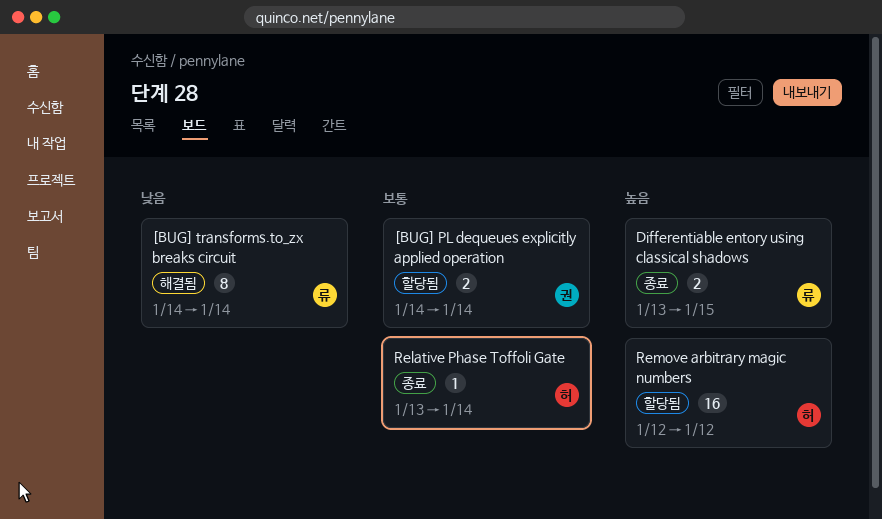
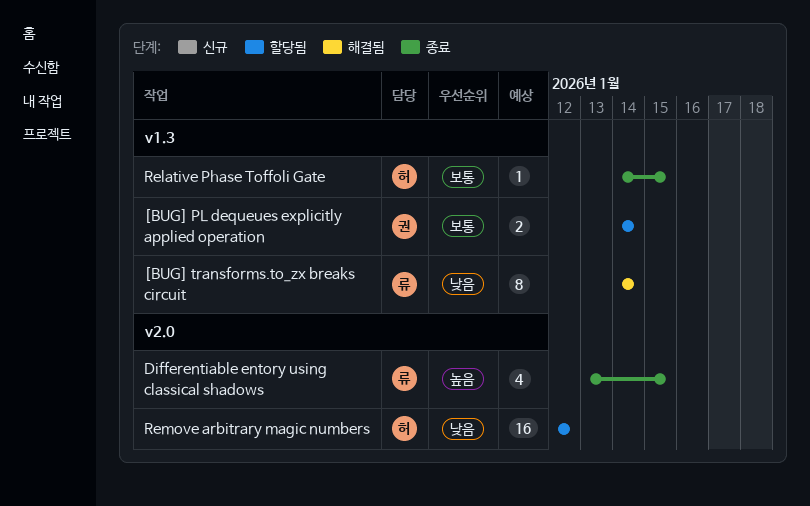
Differentiable entory using classical shadows, estimate: 2 -> 4
Relative Phase Toffoli Gate, start: Jan 13 -> Jan 14
Relative Phase Toffoli Gate, due: Jan 14 -> Jan 15
Remove arbitrary magic numbers, priority: 높음 -> 낮음

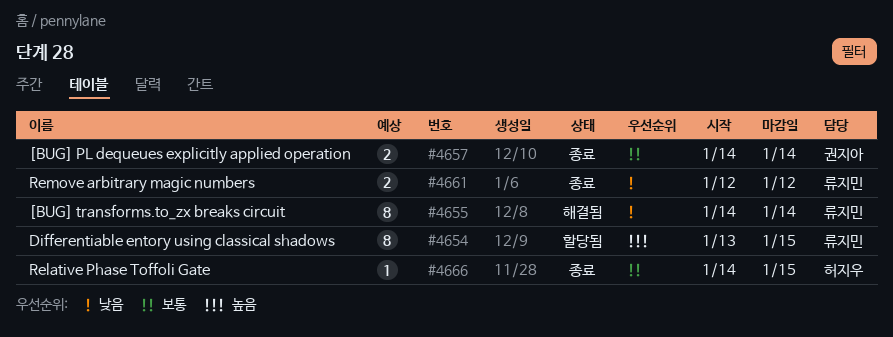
[BUG] PL dequeues explicitly applied operation, status: 할당됨 -> 종료
Differentiable entory using classical shadows, status: 종료 -> 할당됨
Differentiable entory using classical shadows, estimate: 4 -> 8
Remove arbitrary magic numbers, status: 할당됨 -> 종료
Remove arbitrary magic numbers, owner: 허지우 -> 류지민
Remove arbitrary magic numbers, estimate: 16 -> 2

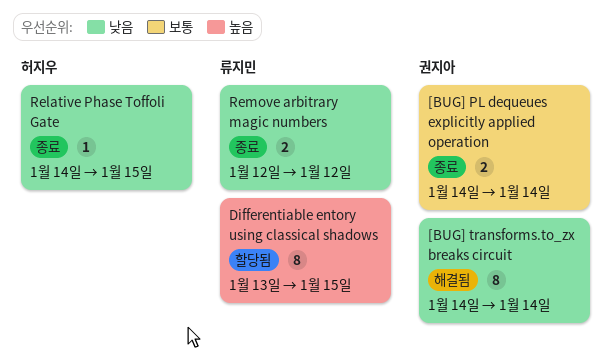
[BUG] transforms.to_zx breaks circuit, owner: 류지민 -> 권지아
Relative Phase Toffoli Gate, priority: 보통 -> 낮음

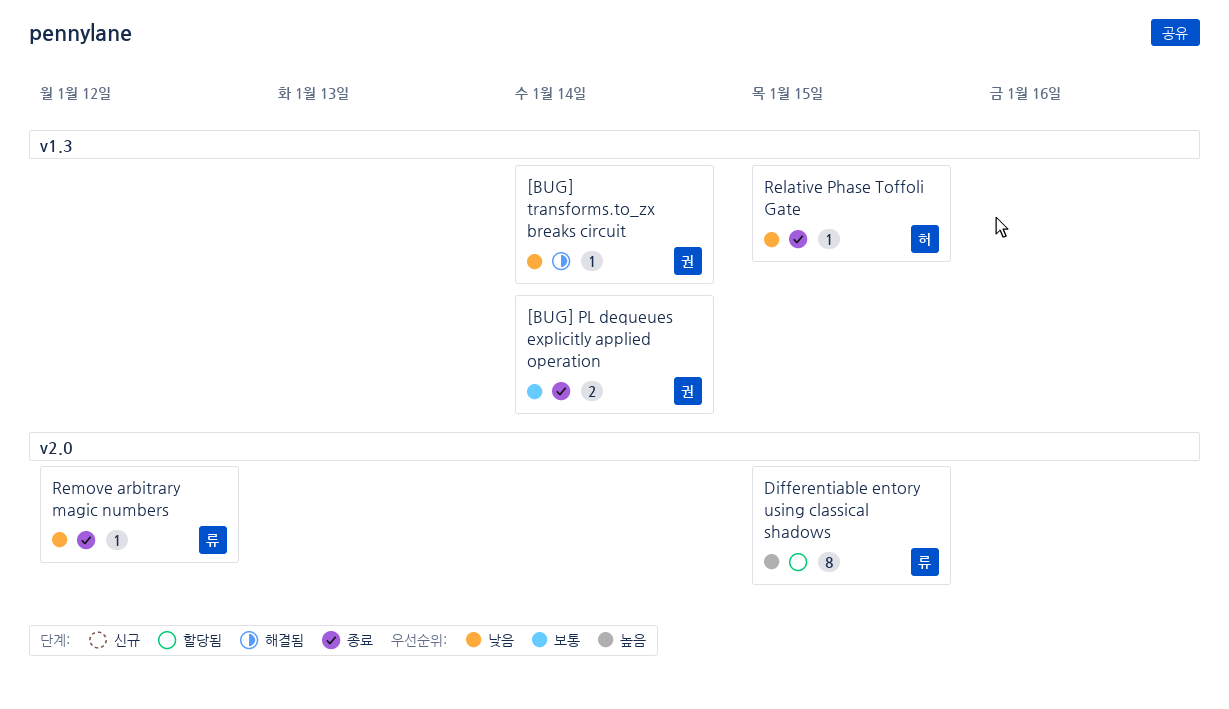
[BUG] transforms.to_zx breaks circuit, estimate: 8 -> 1
Remove arbitrary magic numbers, estimate: 2 -> 1

